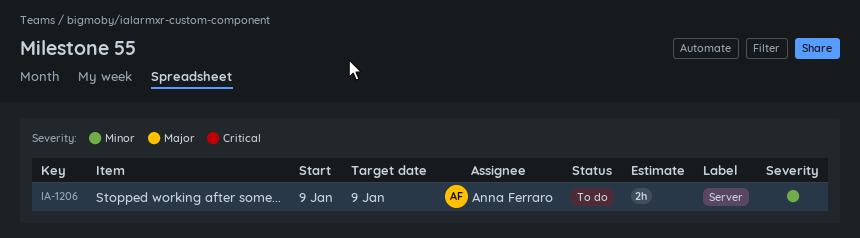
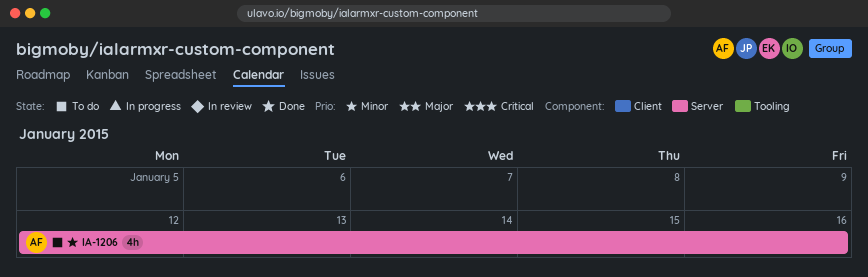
IA-1206, estimate: 2h -> 4h
IA-1206, start: Jan 9 -> Jan 12
IA-1206, due: Jan 9 -> Jan 16

